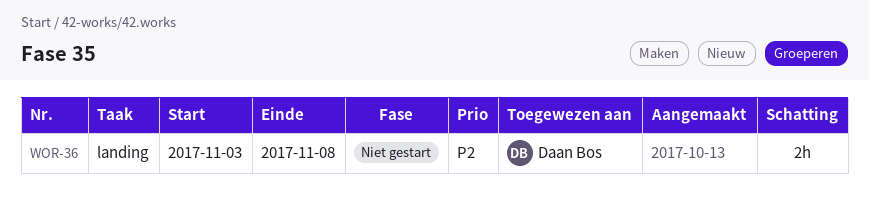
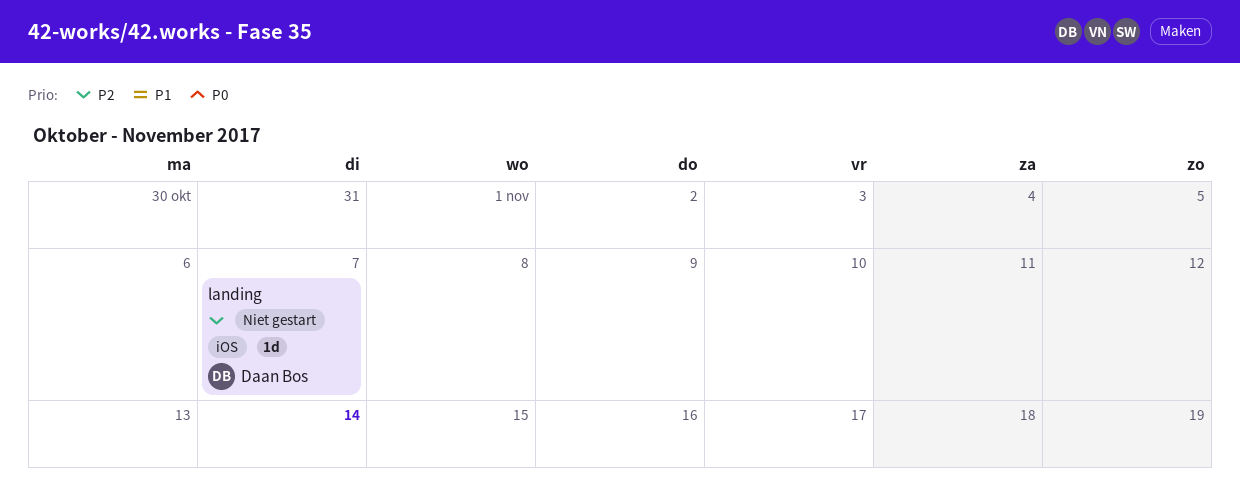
landing, estimate: 2h -> 1d
landing, due: Nov 8 -> Nov 7

